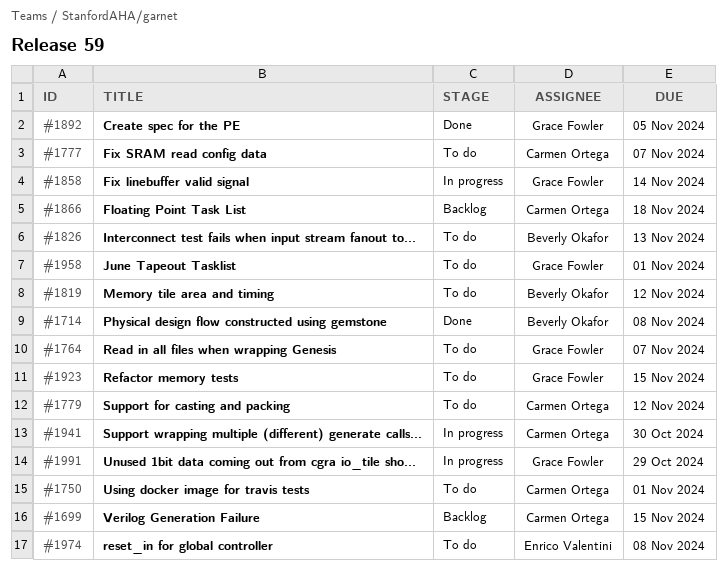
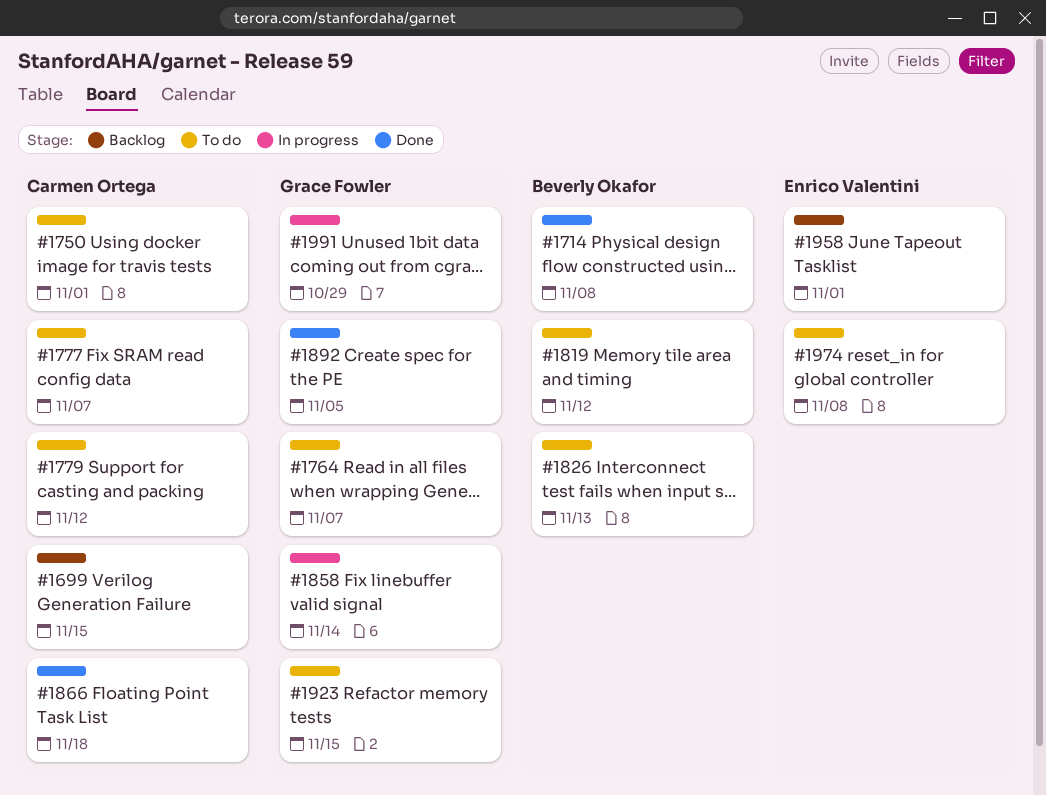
#1866, status: Backlog -> Done
#1941: present -> none
#1958, status: To do -> Backlog
#1958, owner: Grace Fowler -> Enrico Valentini

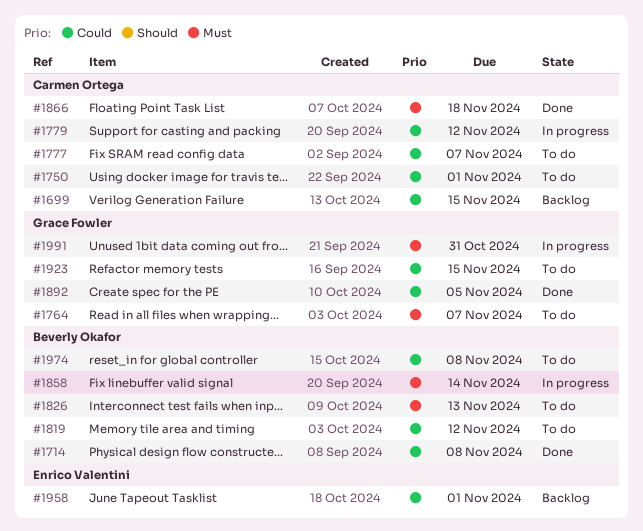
#1779, status: To do -> In progress
#1858, owner: Grace Fowler -> Beverly Okafor
#1974, owner: Enrico Valentini -> Beverly Okafor
#1991, due: Oct 29 -> Oct 31

